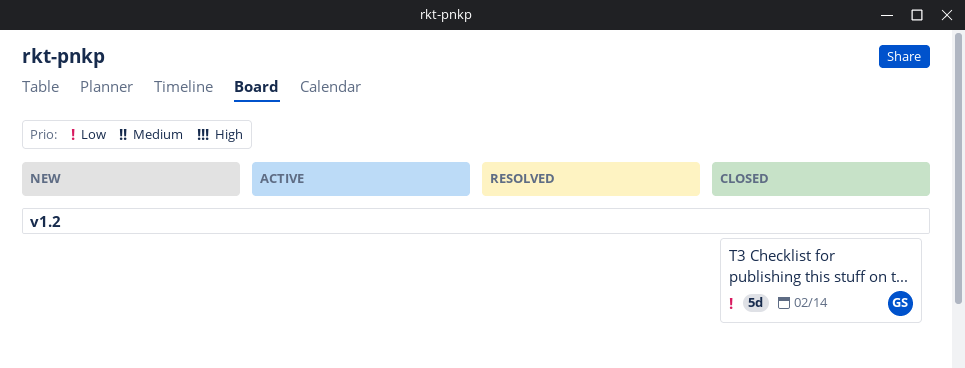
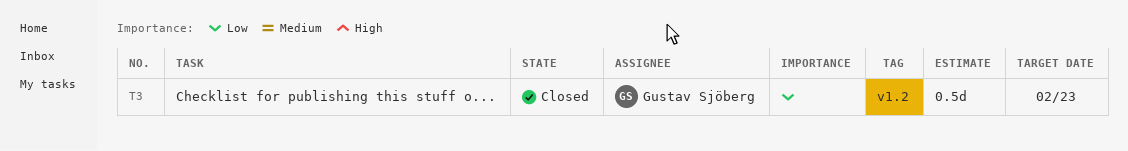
T3, estimate: 5d -> 0.5d
T3, due: Feb 14 -> Feb 23

